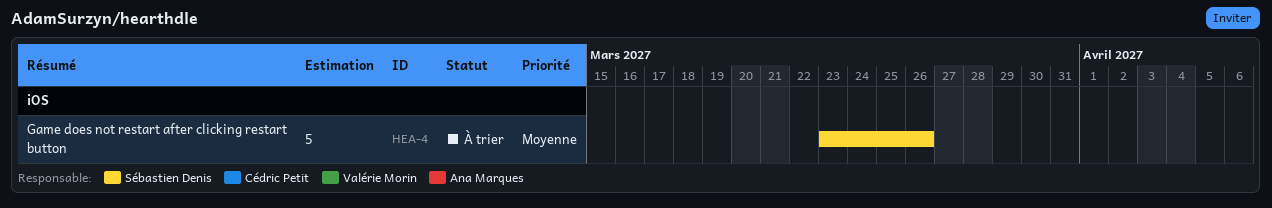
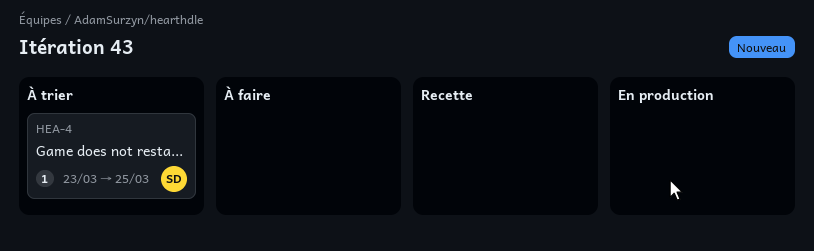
HEA-4, estimate: 5 -> 1
HEA-4, due: Mar 26 -> Mar 25

